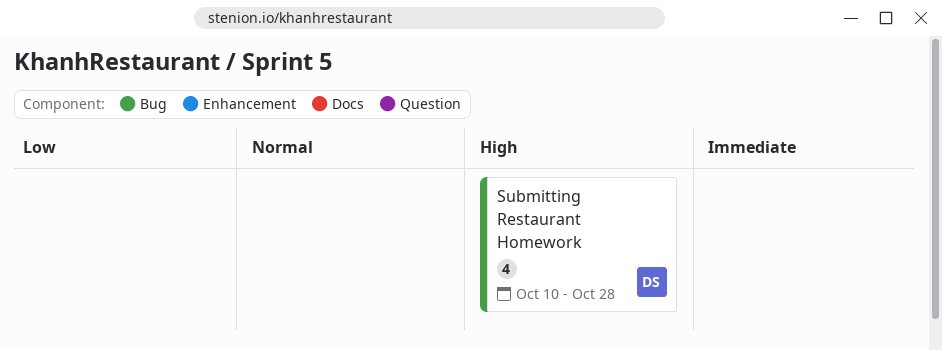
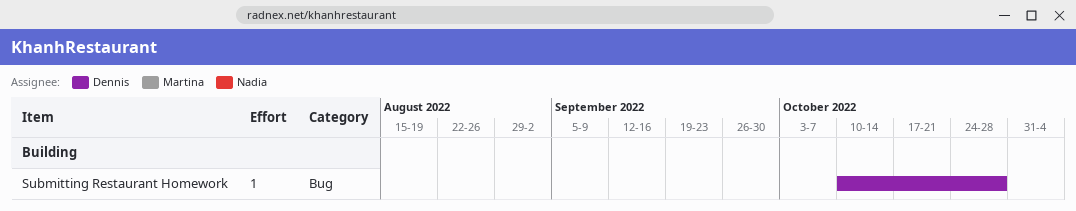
Submitting Restaurant Homework, estimate: 4 -> 1

